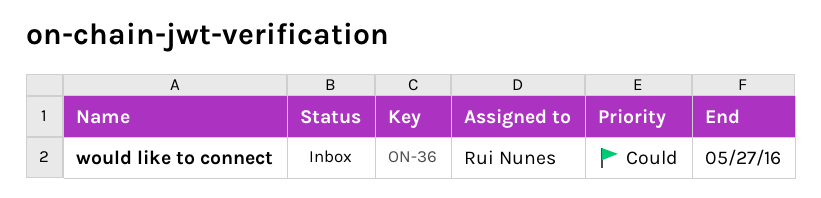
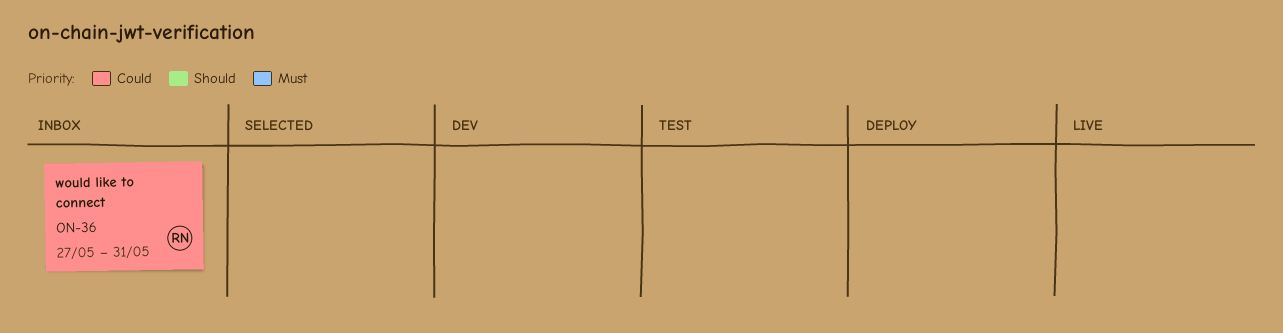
ON-36, due: May 27 -> May 31

